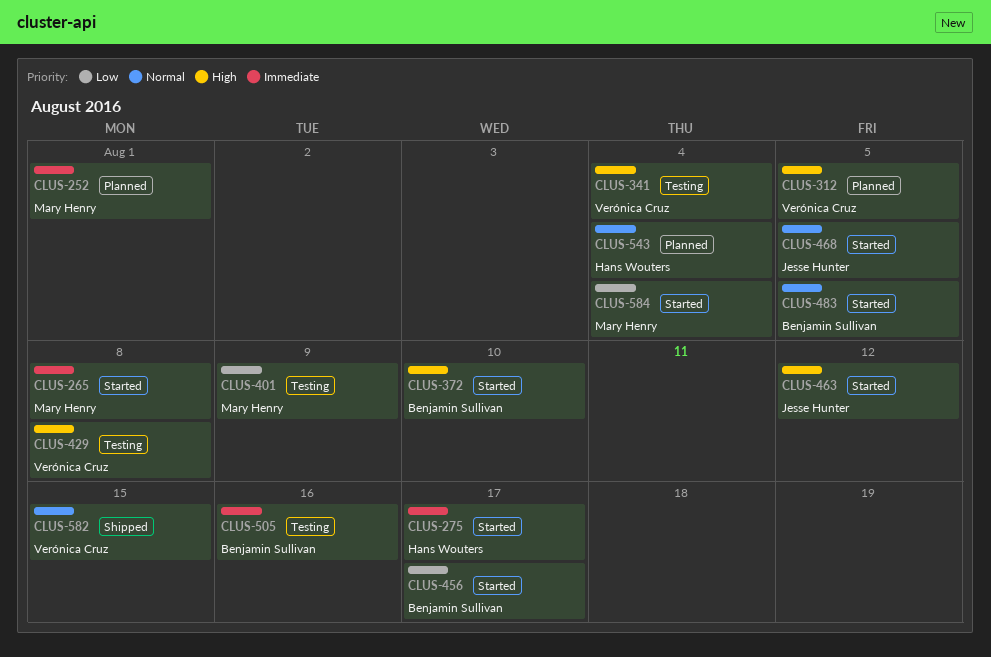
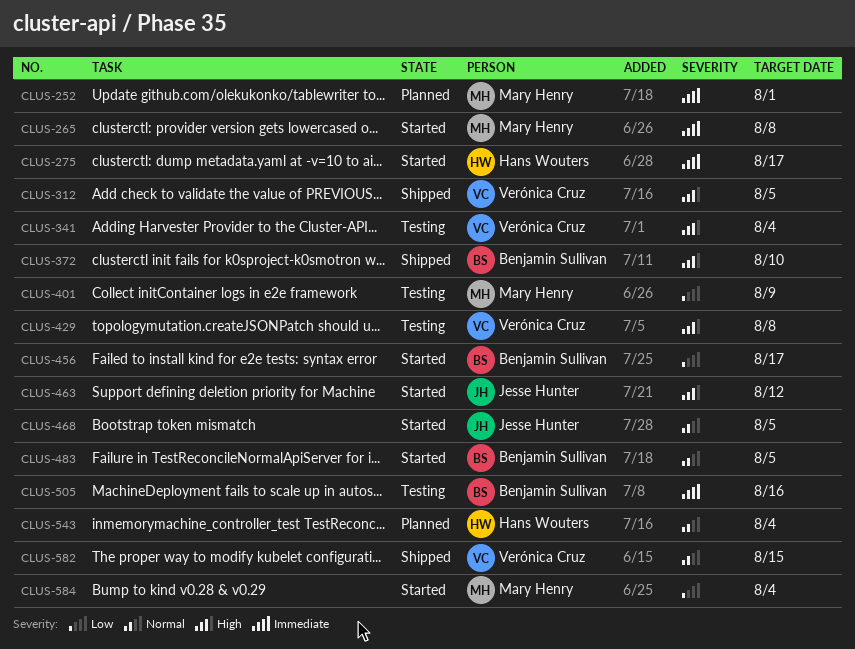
CLUS-312, status: Planned -> Shipped
CLUS-372, status: Started -> Shipped

